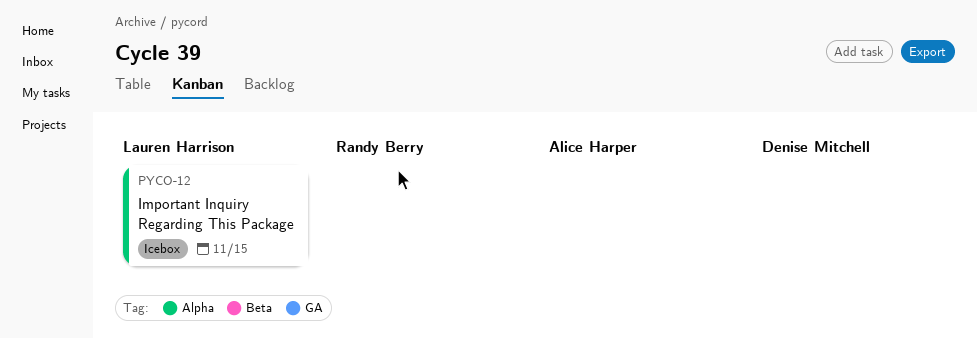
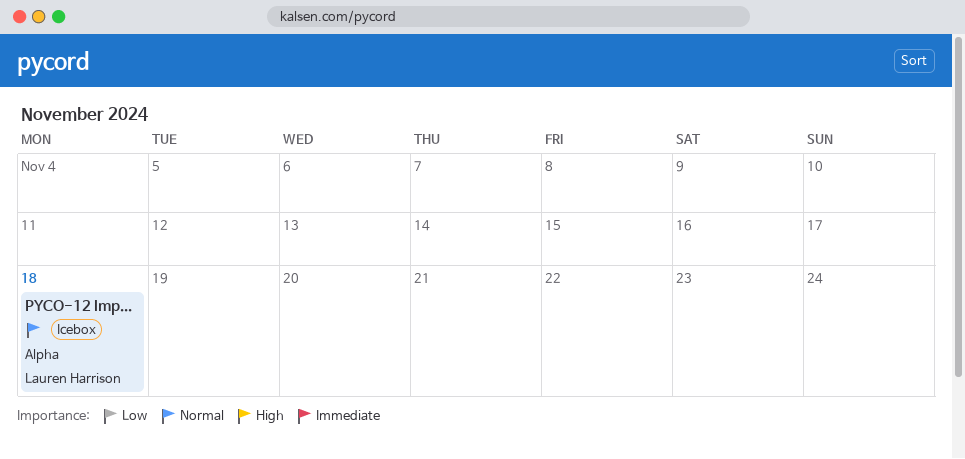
PYCO-12, due: Nov 15 -> Nov 18

